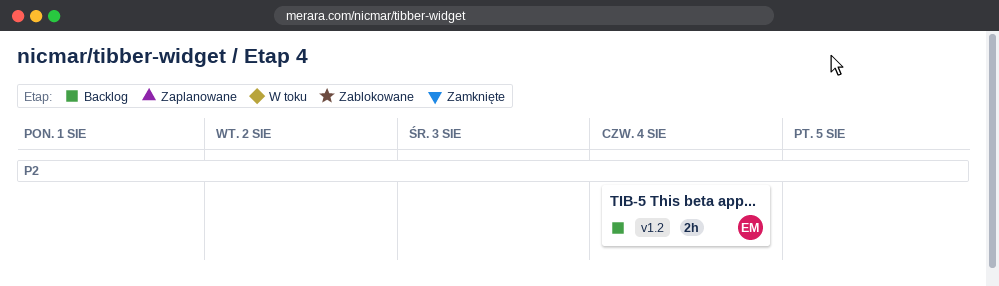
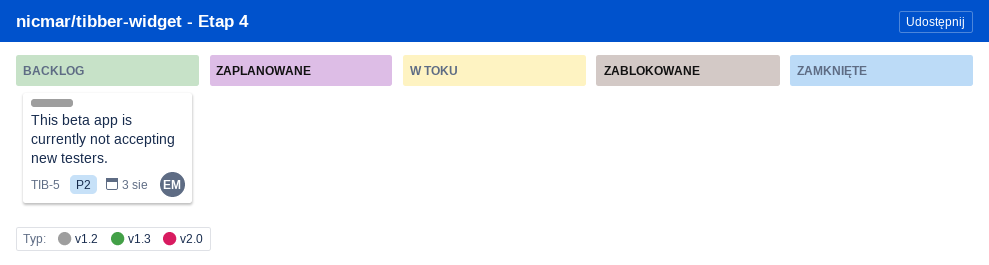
TIB-5, due: Aug 4 -> Aug 3

